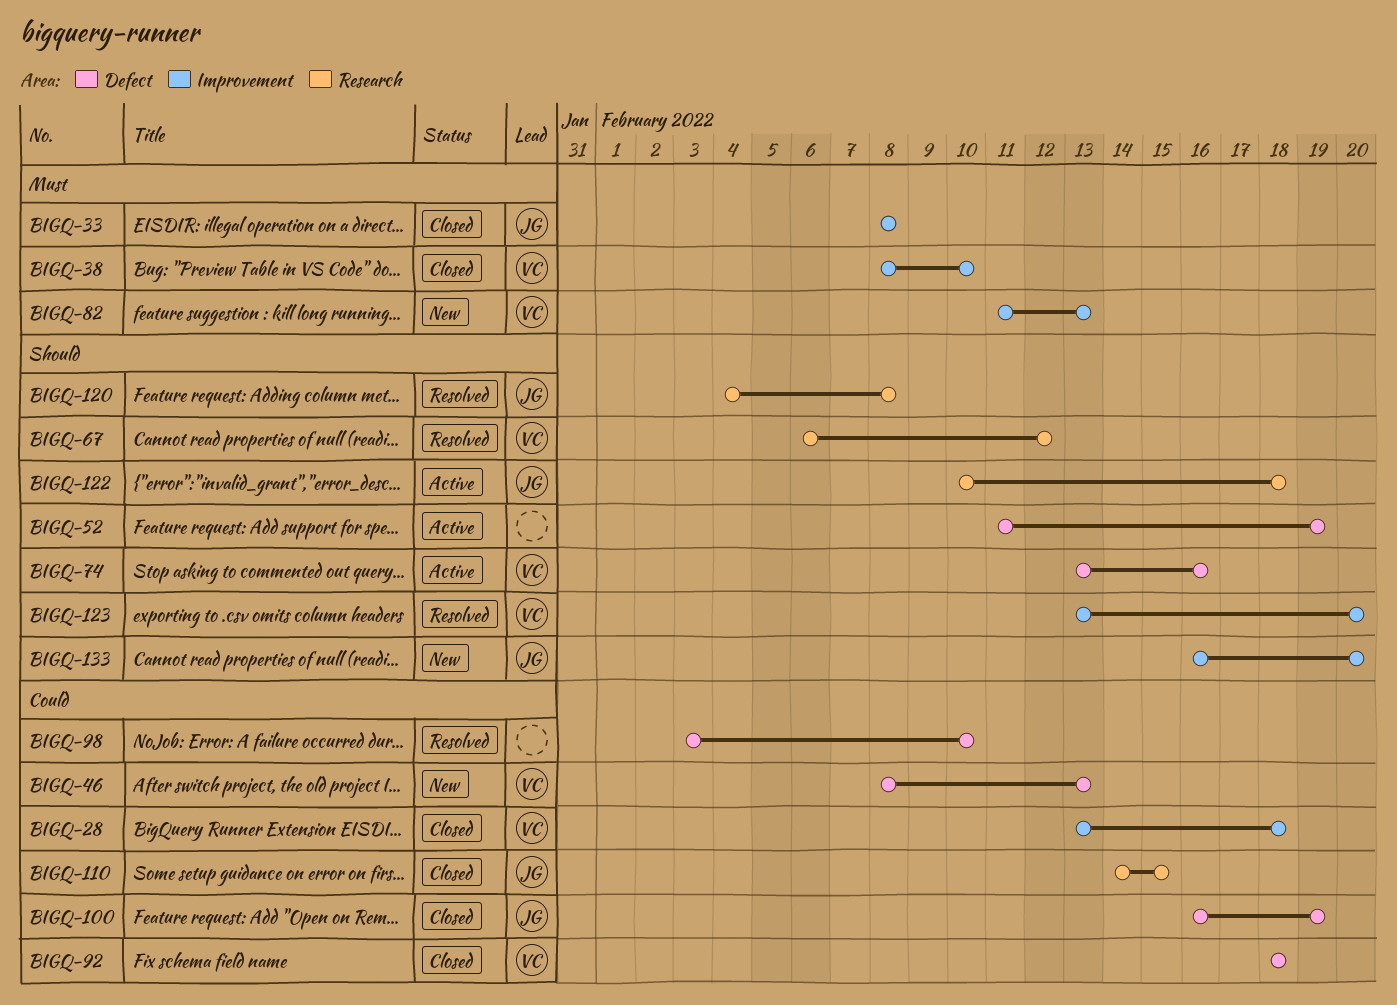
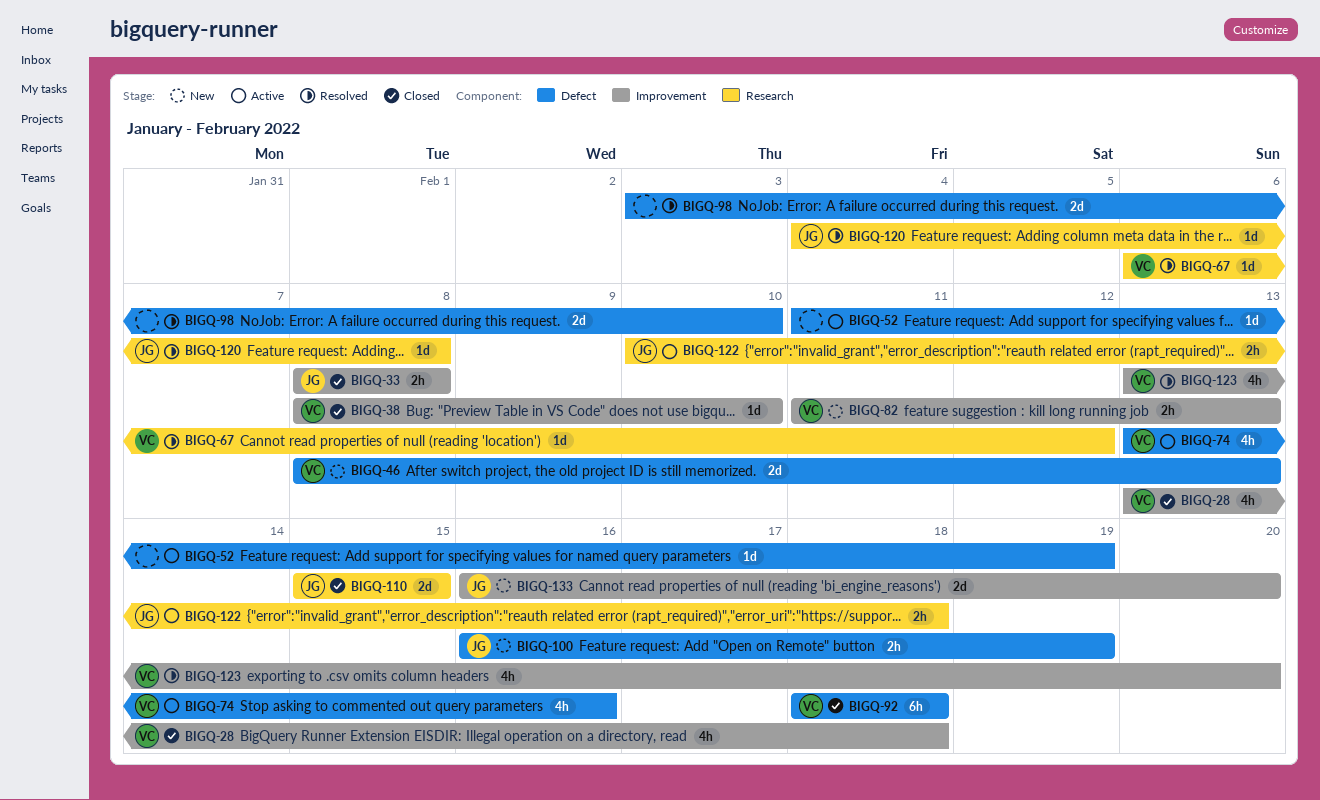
BIGQ-100, status: Closed -> New
BIGQ-110, start: Feb 14 -> Feb 15

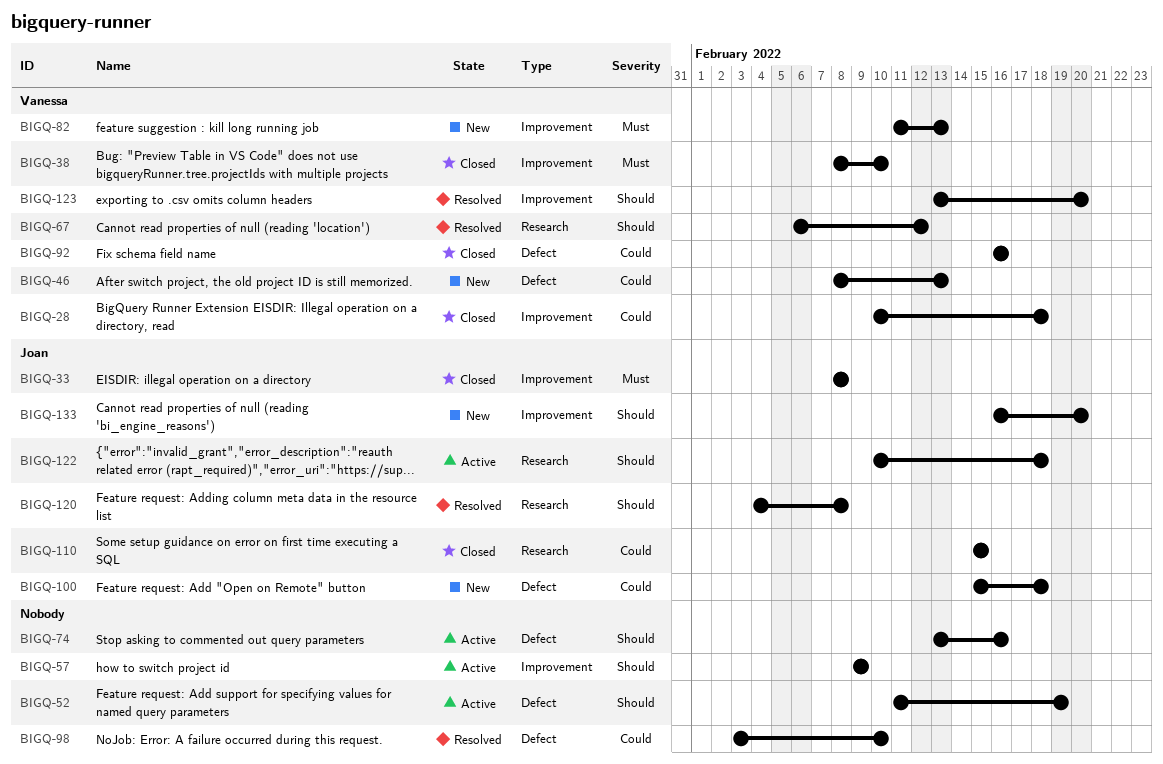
BIGQ-28, start: Feb 13 -> Feb 10
BIGQ-57: none -> present
BIGQ-74, owner: Vanessa -> none
BIGQ-92, start: Feb 18 -> Feb 16
BIGQ-92, due: Feb 18 -> Feb 16
BIGQ-100, start: Feb 16 -> Feb 15
BIGQ-100, due: Feb 19 -> Feb 18

